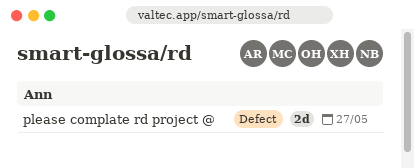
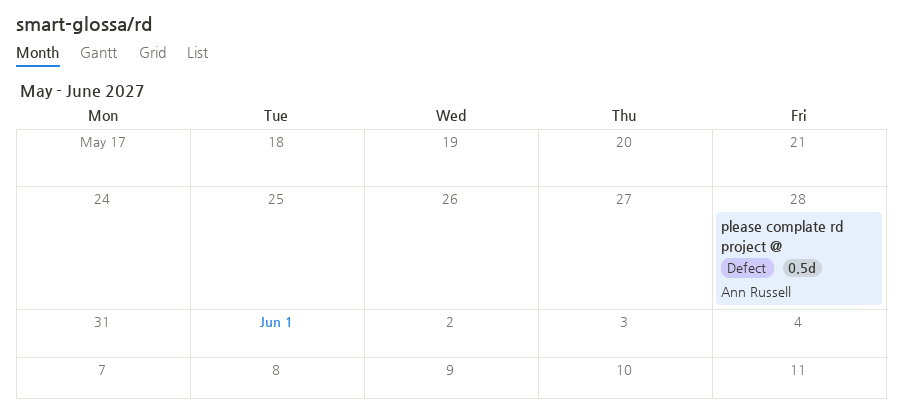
please complate rd project @, estimate: 2d -> 0.5d
please complate rd project @, due: May 27 -> May 28

